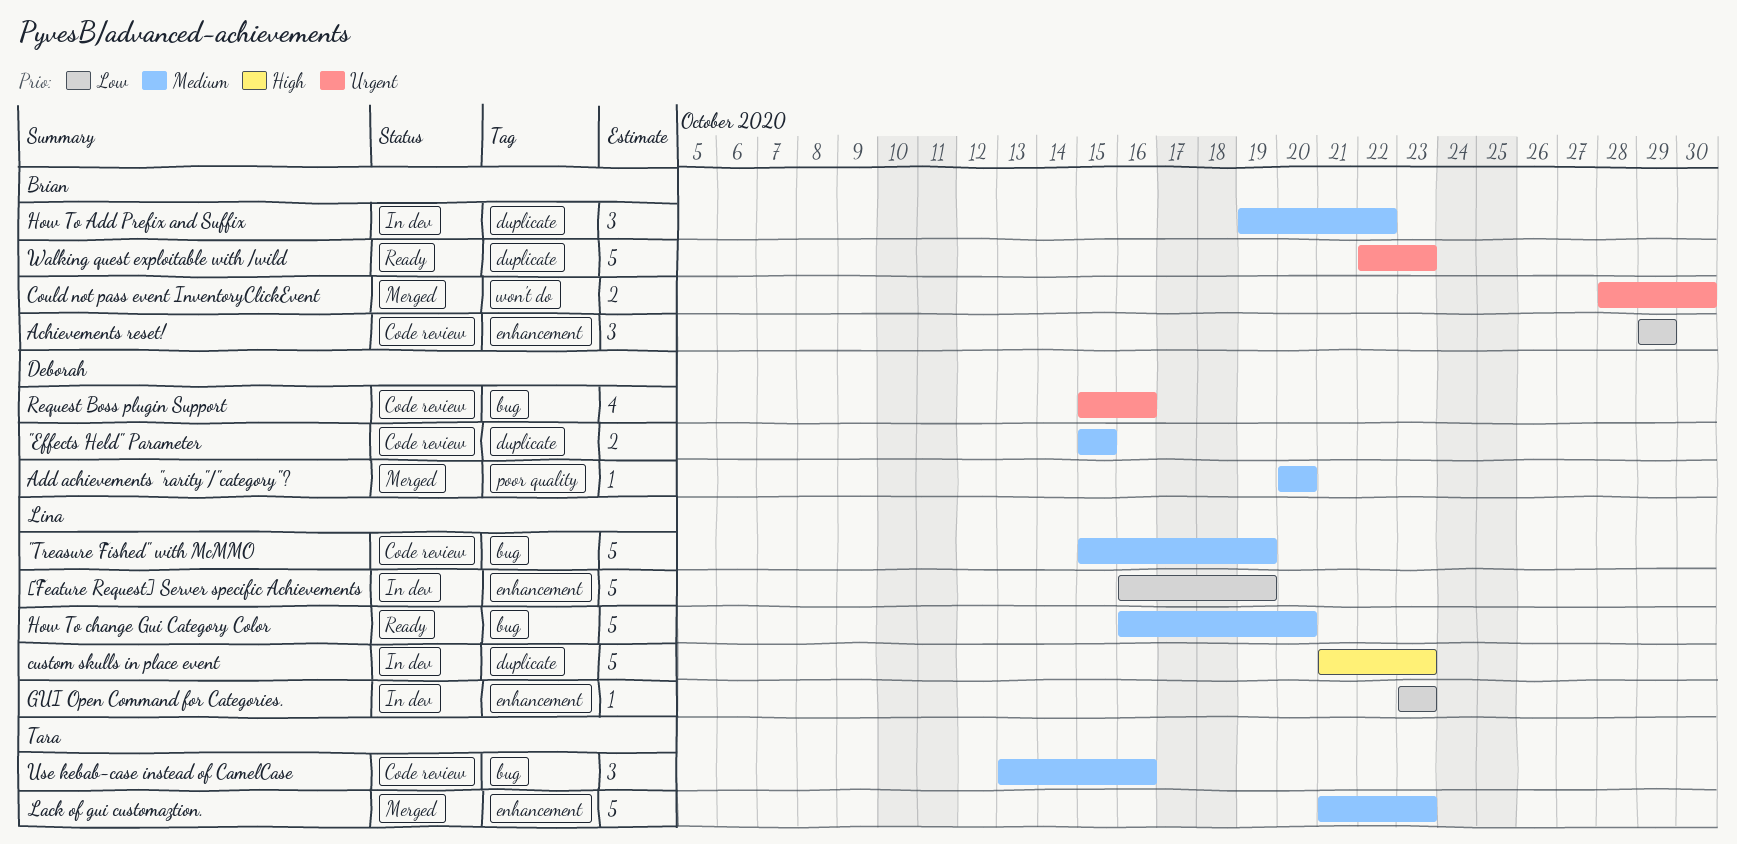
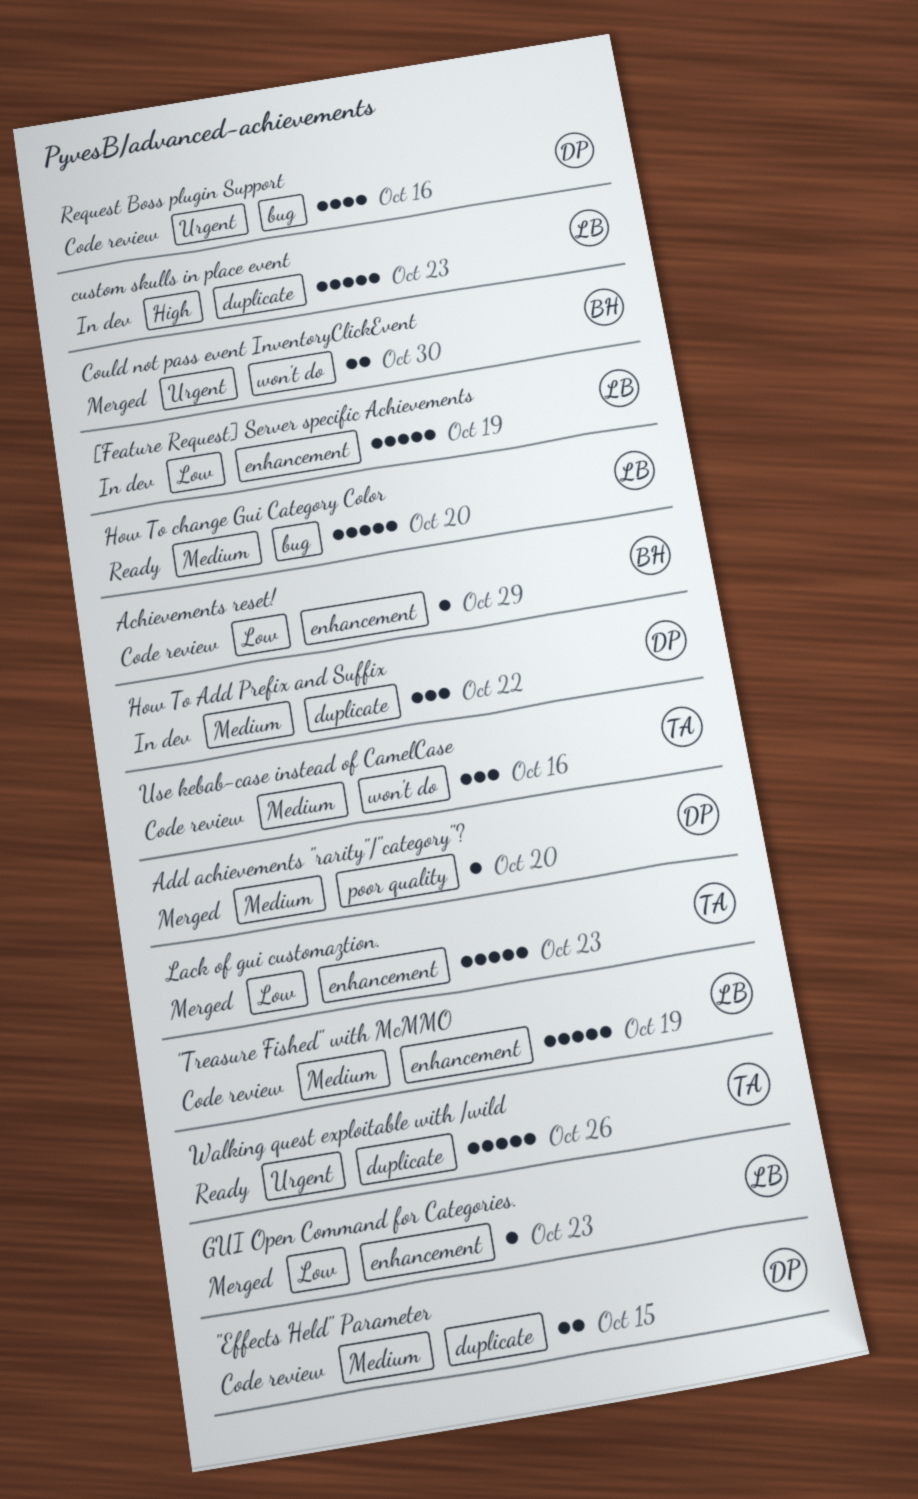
"Treasure Fished" with McMMO, label: bug -> enhancement
Achievements reset!, estimate: 3 -> 1
GUI Open Command for Categories., status: In dev -> Merged
How To Add Prefix and Suffix, owner: Brian -> Deborah
Lack of gui customaztion., priority: Medium -> Low
Use kebab-case instead of CamelCase, label: bug -> won't do
Walking quest exploitable with /wild, owner: Brian -> Tara
Walking quest exploitable with /wild, due: Oct 23 -> Oct 26

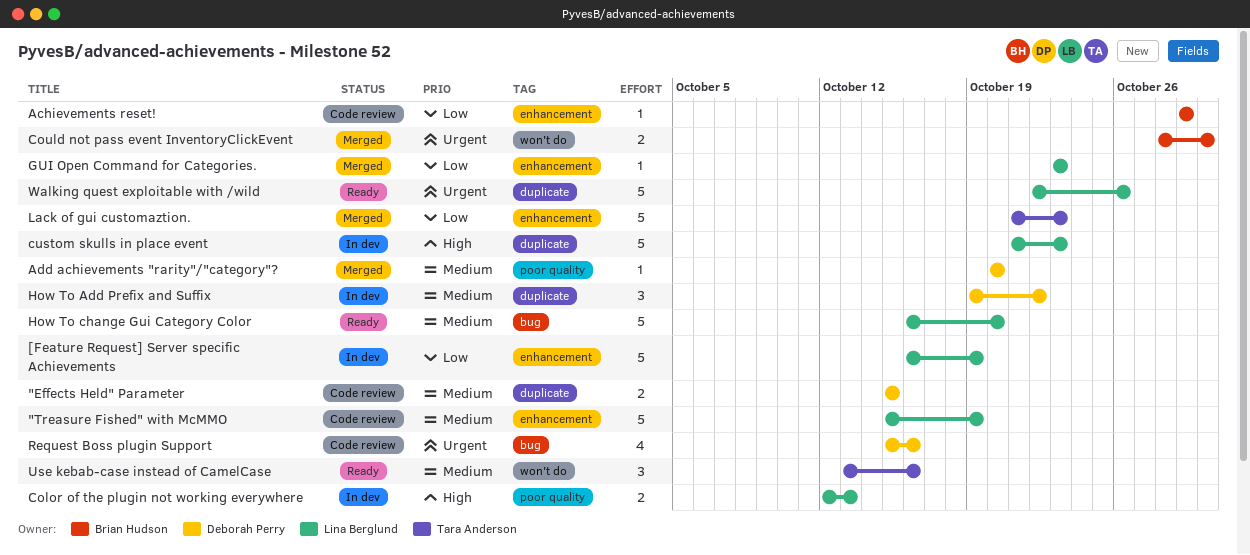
Color of the plugin not working everywhere: none -> present
Use kebab-case instead of CamelCase, status: Code review -> Ready
Walking quest exploitable with /wild, owner: Tara Anderson -> Lina Berglund

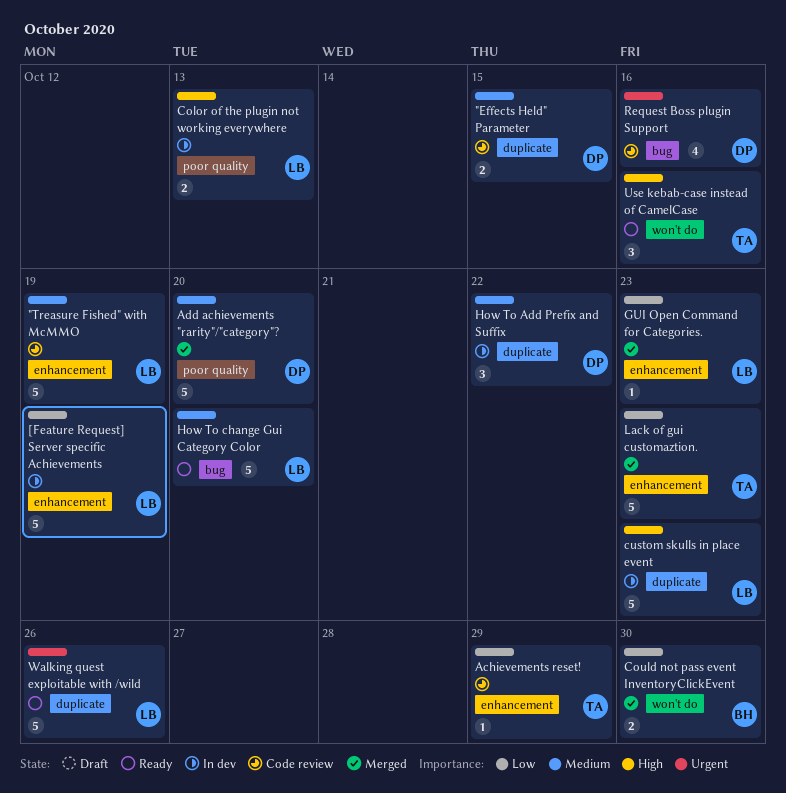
Achievements reset!, owner: Brian Hudson -> Tara Anderson
Add achievements "rarity"/"category"?, estimate: 1 -> 5
Could not pass event InventoryClickEvent, priority: Urgent -> Low
Use kebab-case instead of CamelCase, priority: Medium -> High

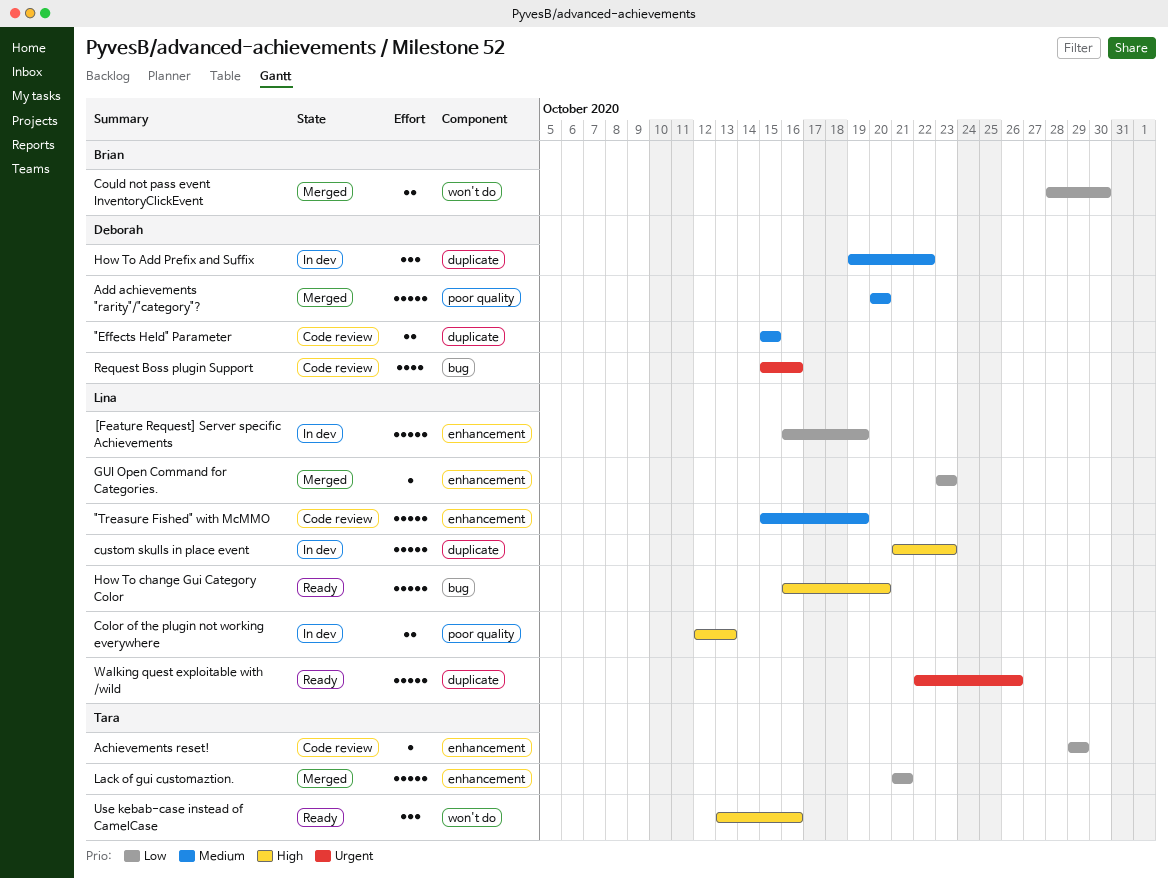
How To change Gui Category Color, priority: Medium -> High
Lack of gui customaztion., due: Oct 23 -> Oct 21

